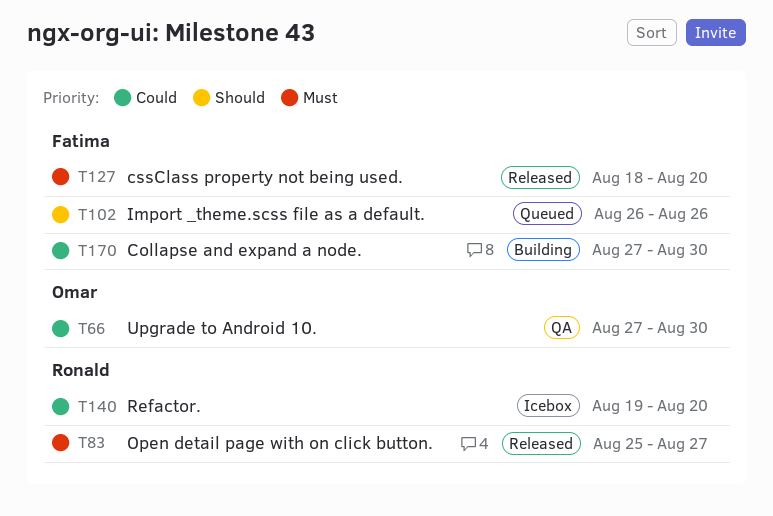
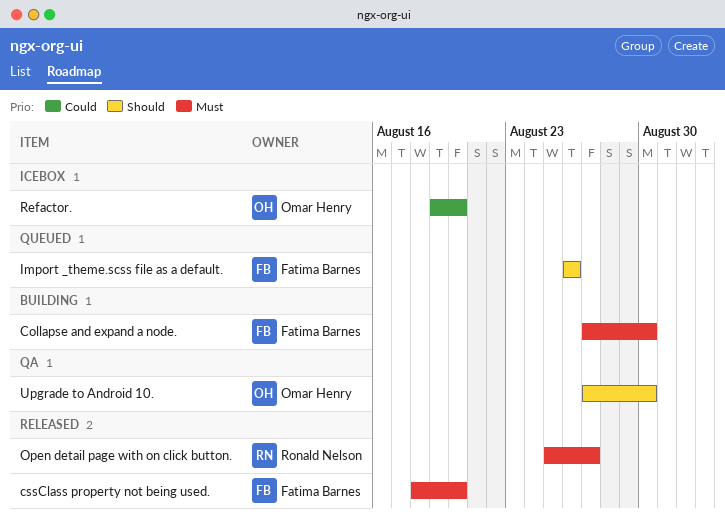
Collapse and expand a node., priority: Could -> Must
Refactor., owner: Ronald Nelson -> Omar Henry
Upgrade to Android 10., priority: Could -> Should

